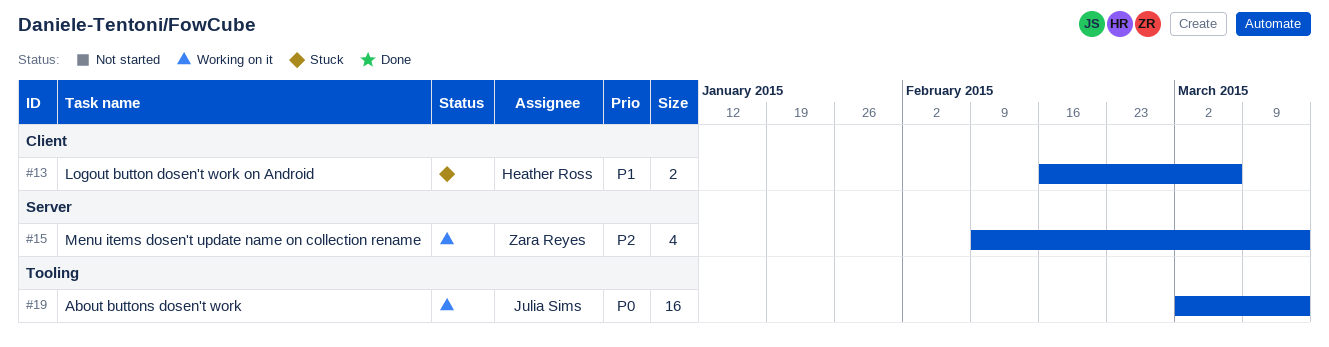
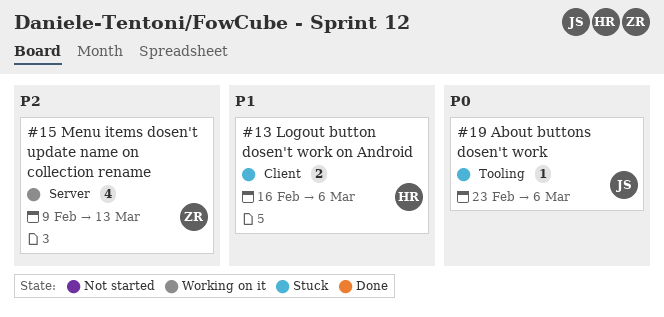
#19, status: Working on it -> Stuck
#19, estimate: 16 -> 1
#19, start: Mar 2 -> Feb 23
#19, due: Mar 13 -> Mar 6

